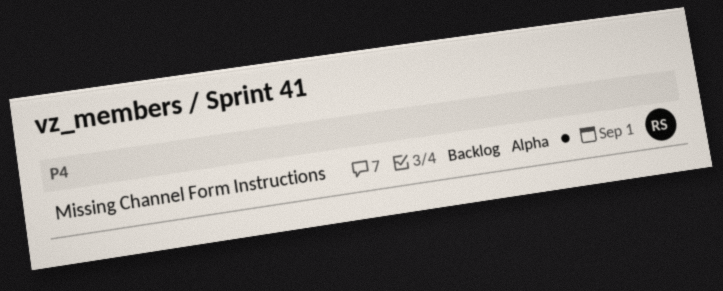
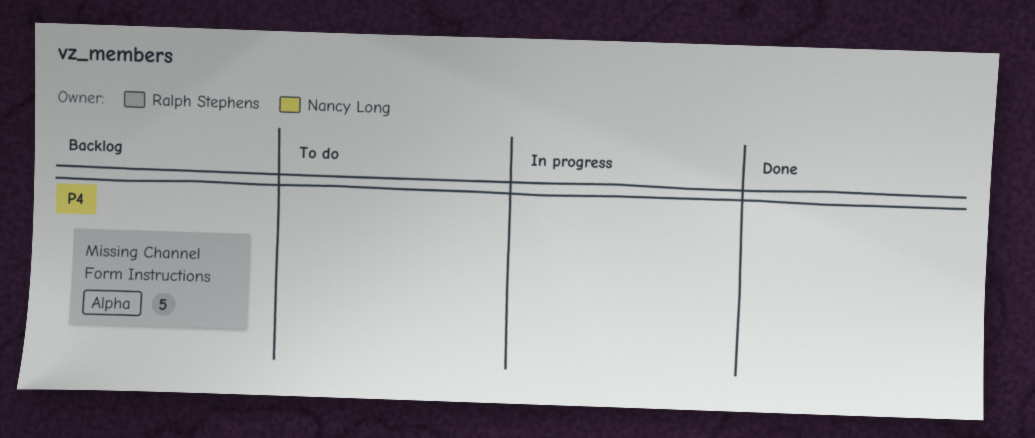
Missing Channel Form Instructions, estimate: 1 -> 5

